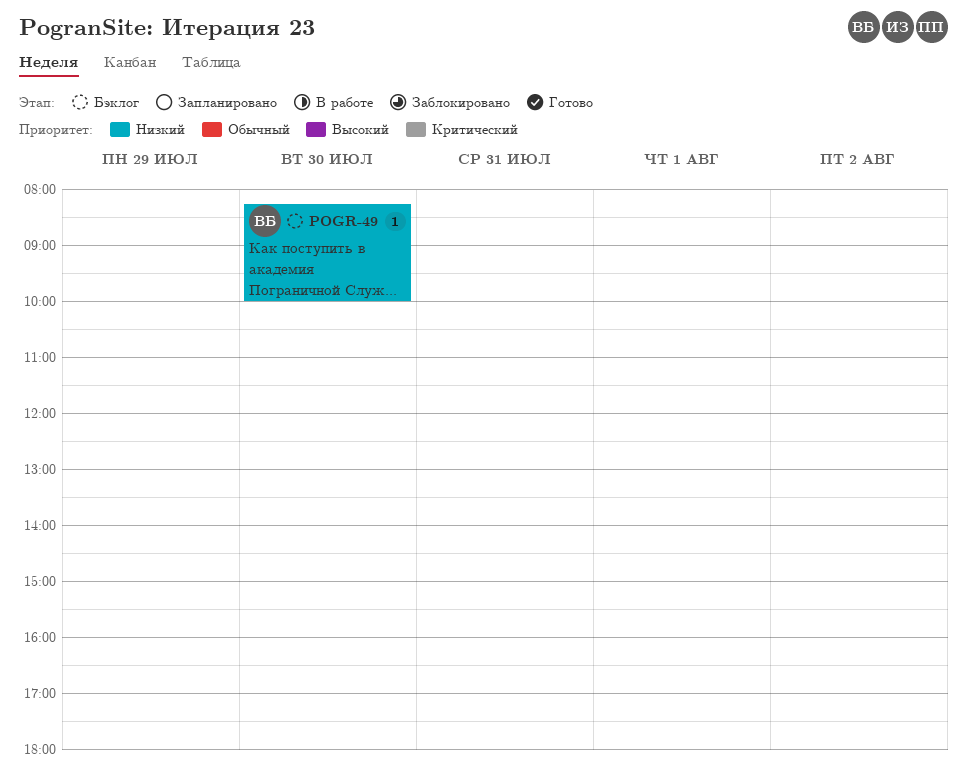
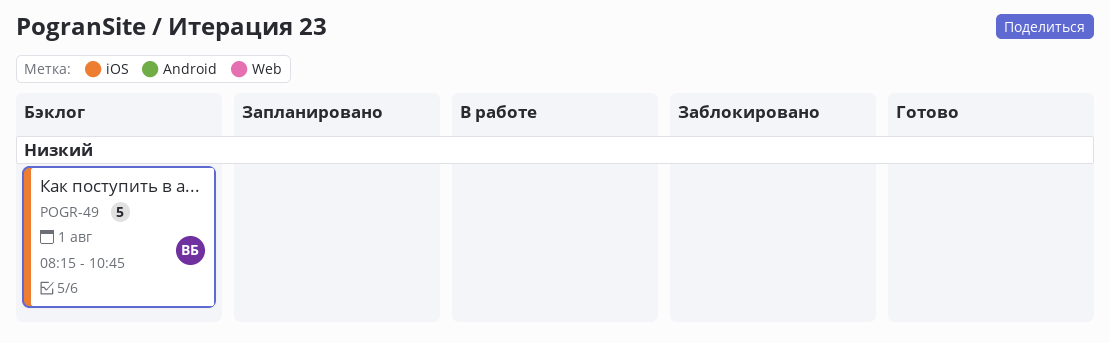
POGR-49, estimate: 1 -> 5
POGR-49, day: Jul 30 -> Aug 1
POGR-49, ends: 10:00 -> 10:45

